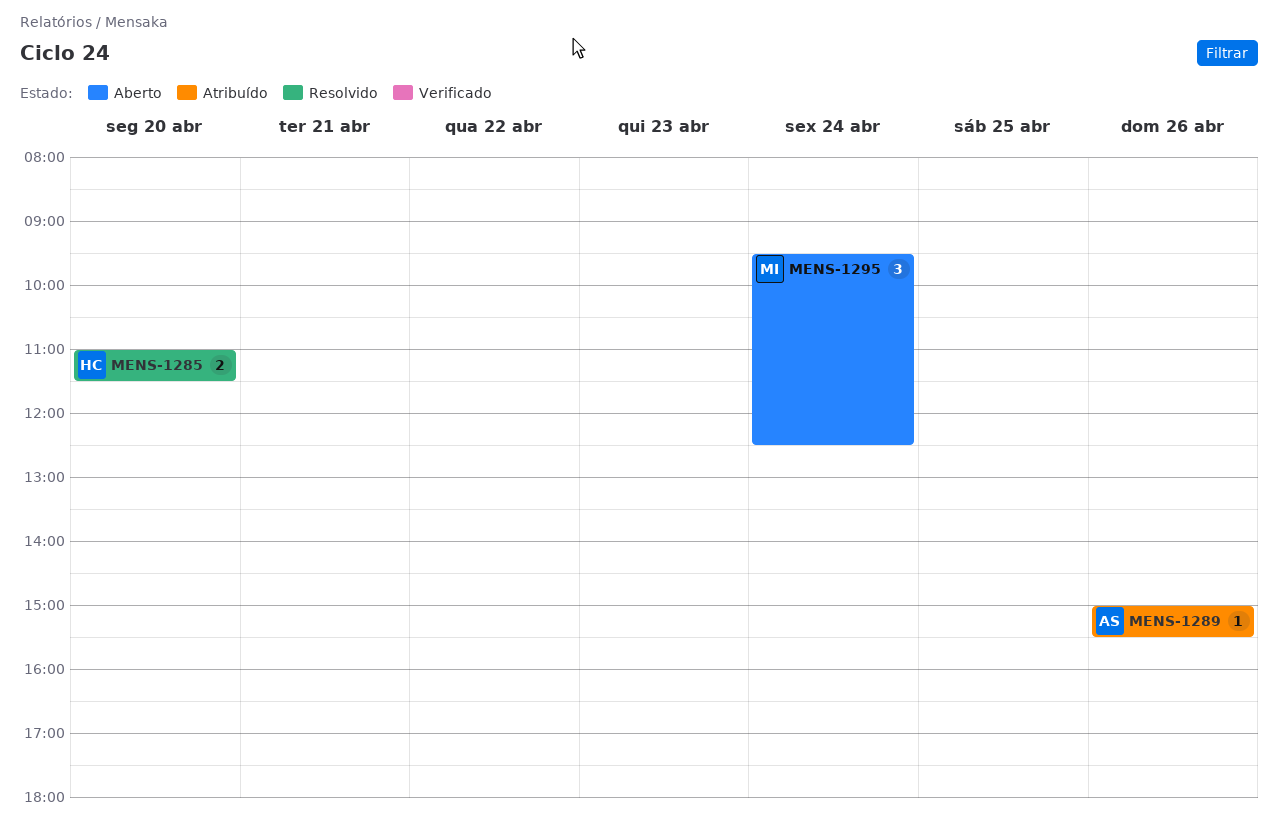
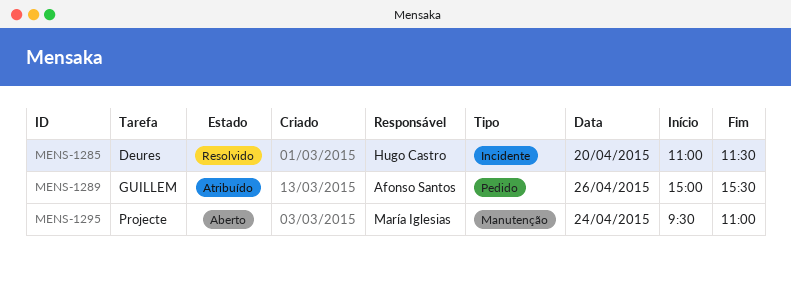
MENS-1295, ends: 12:30 -> 11:00

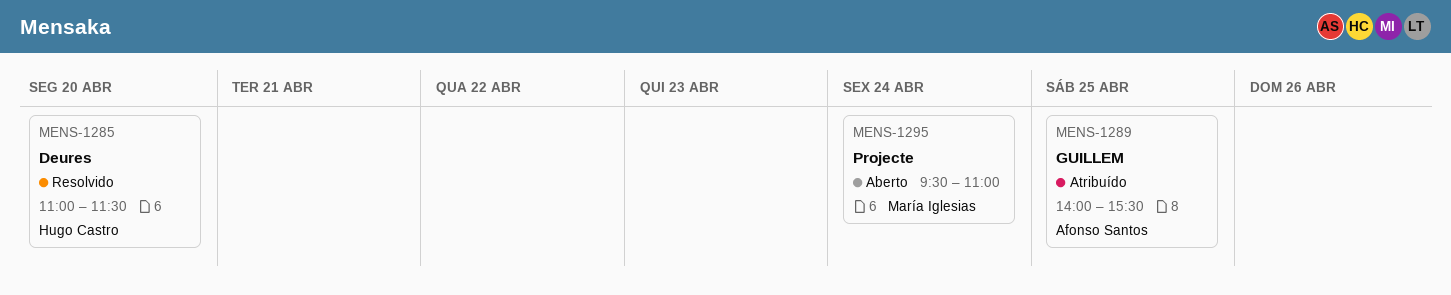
MENS-1289, day: Apr 26 -> Apr 25
MENS-1289, begins: 15:00 -> 14:00

